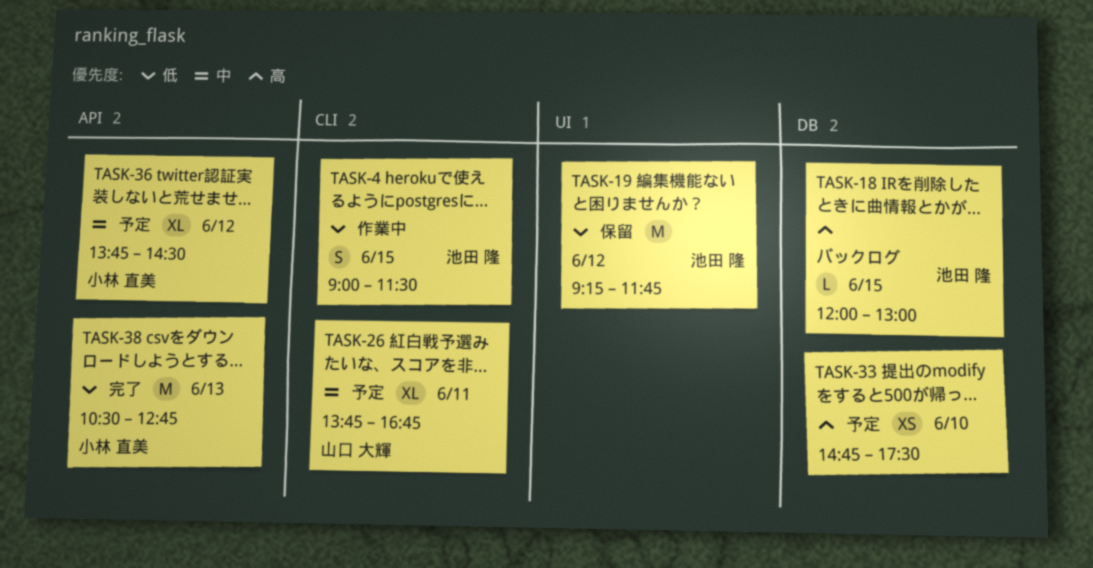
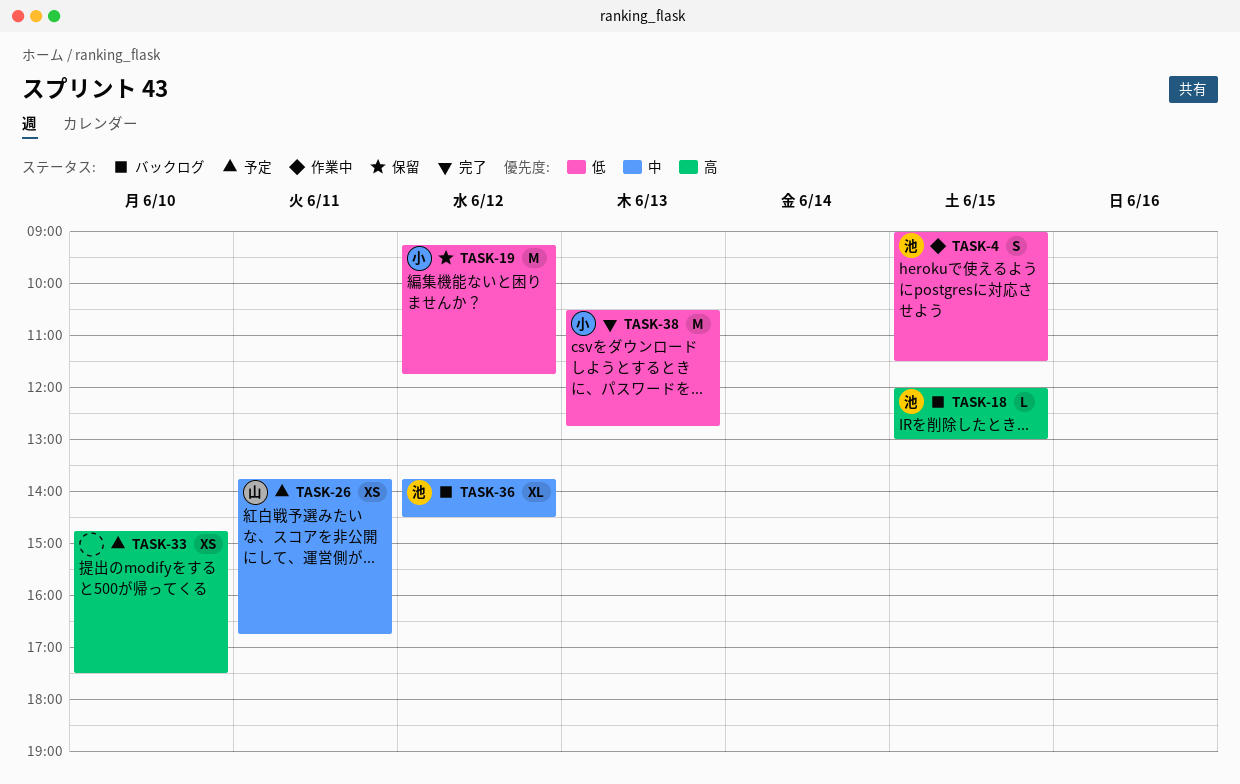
TASK-19, owner: 池田 隆 -> 小林 直美
TASK-26, estimate: XL -> XS
TASK-36, status: 予定 -> バックログ
TASK-36, owner: 小林 直美 -> 池田 隆

